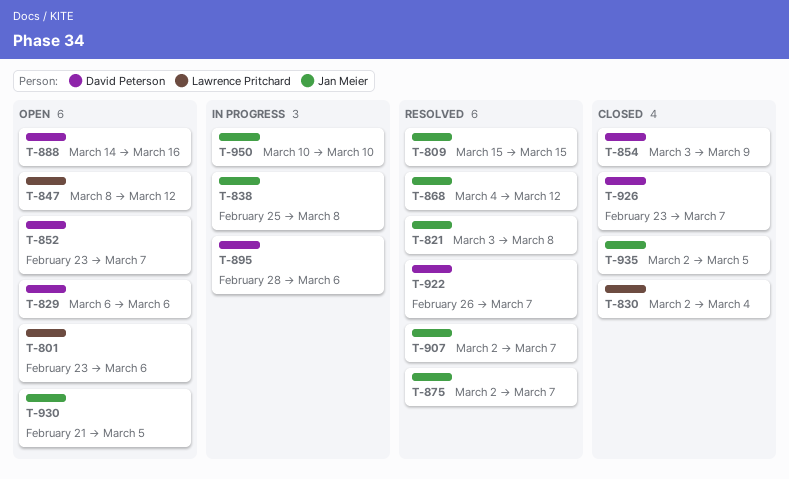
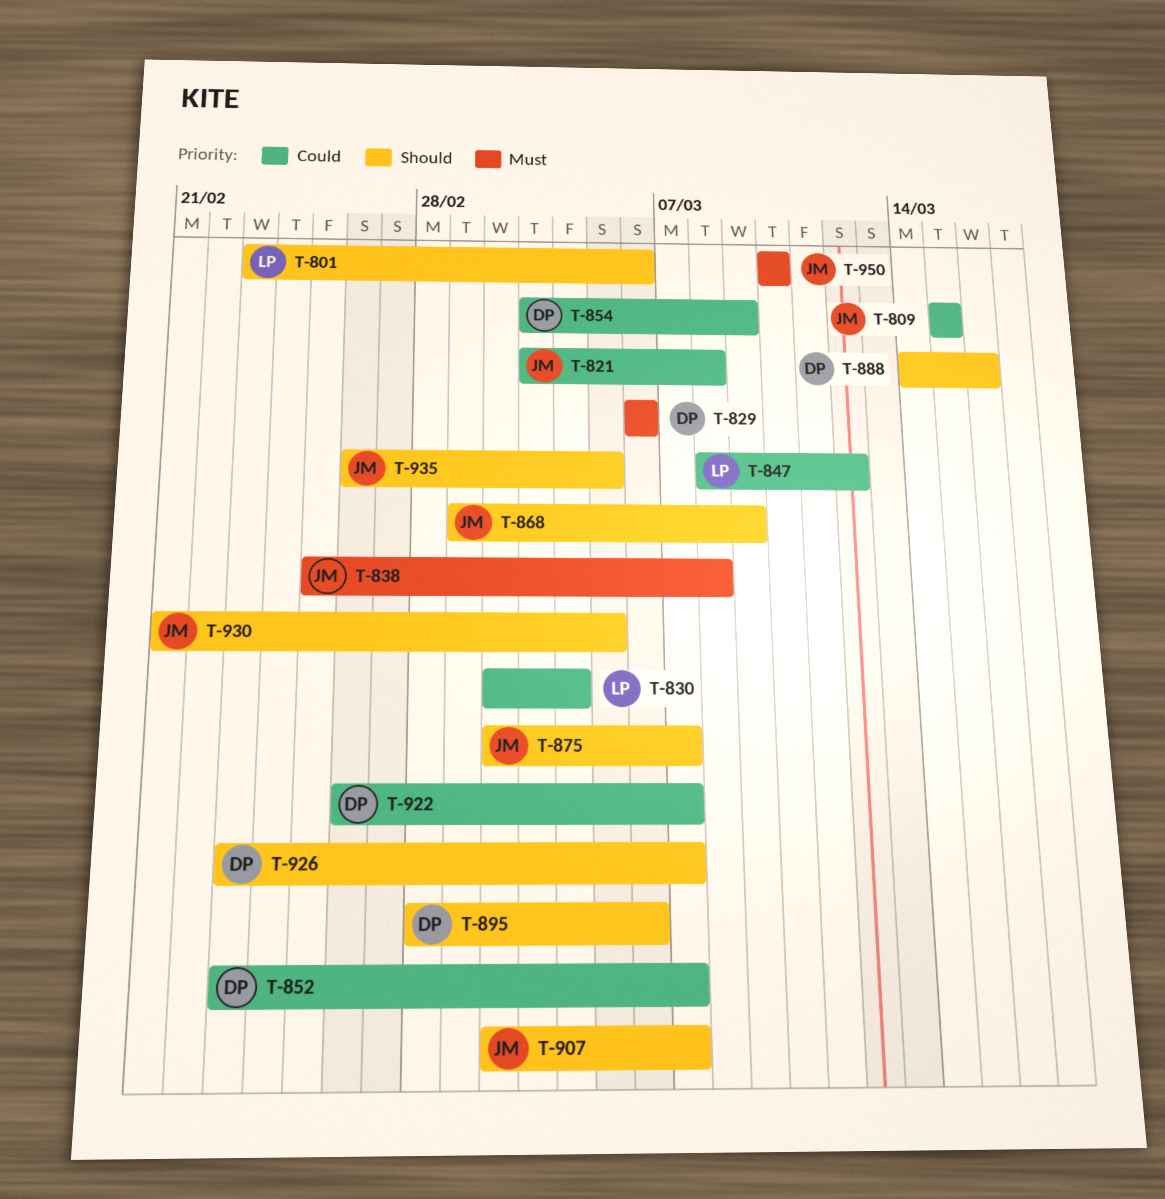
T-868, start: Mar 4 -> Mar 1
T-868, due: Mar 12 -> Mar 9
T-935, start: Mar 2 -> Feb 26

